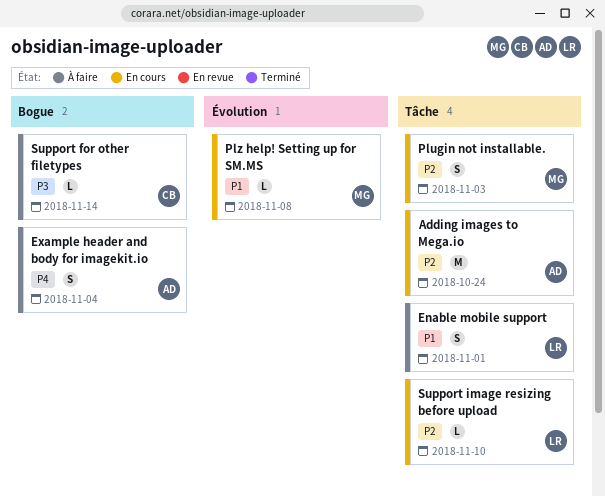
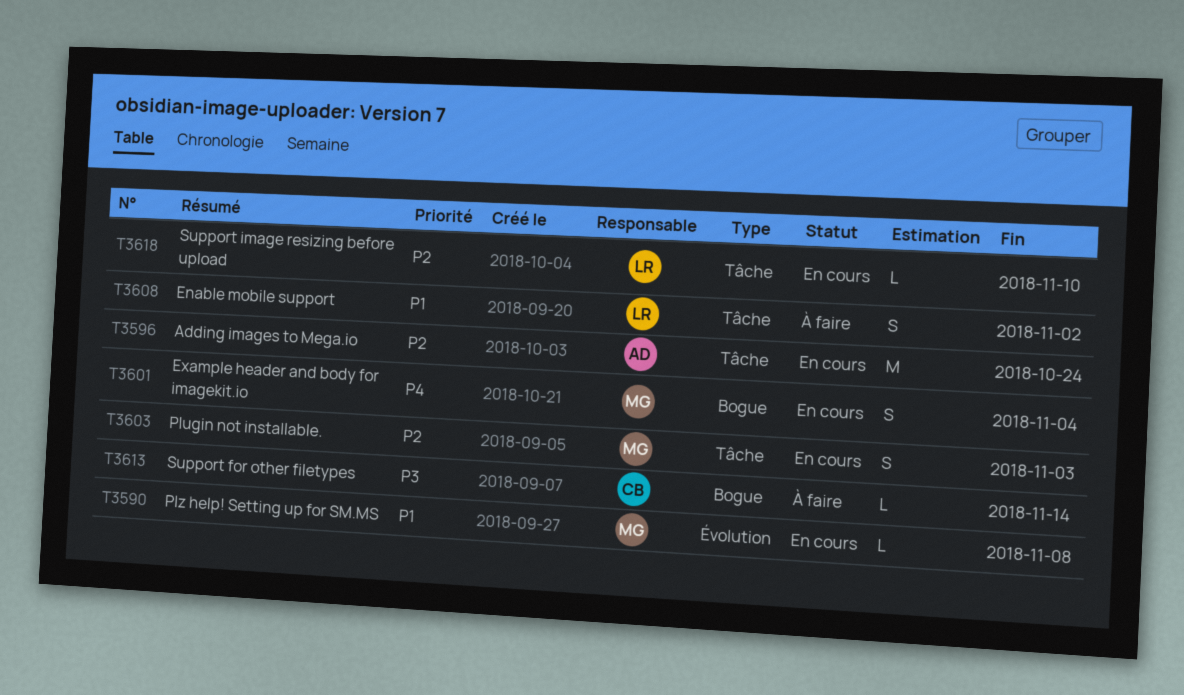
Enable mobile support, due: Nov 1 -> Nov 2
Example header and body for imagekit.io, status: À faire -> En cours
Example header and body for imagekit.io, owner: AD -> MG

